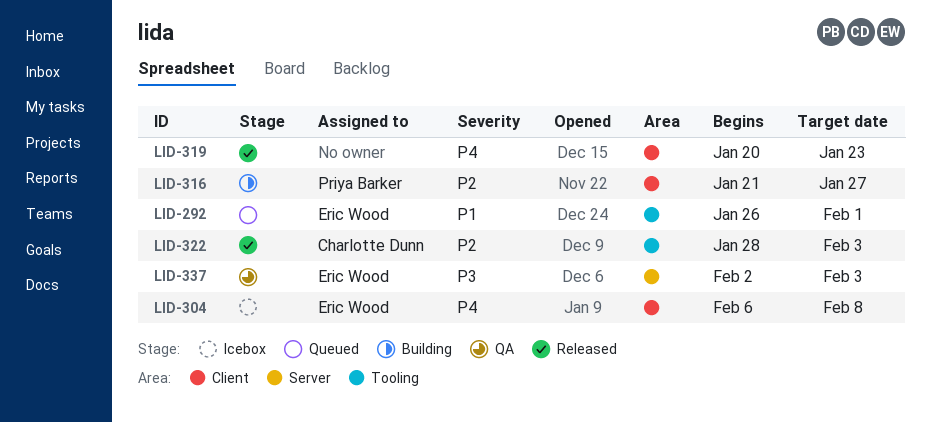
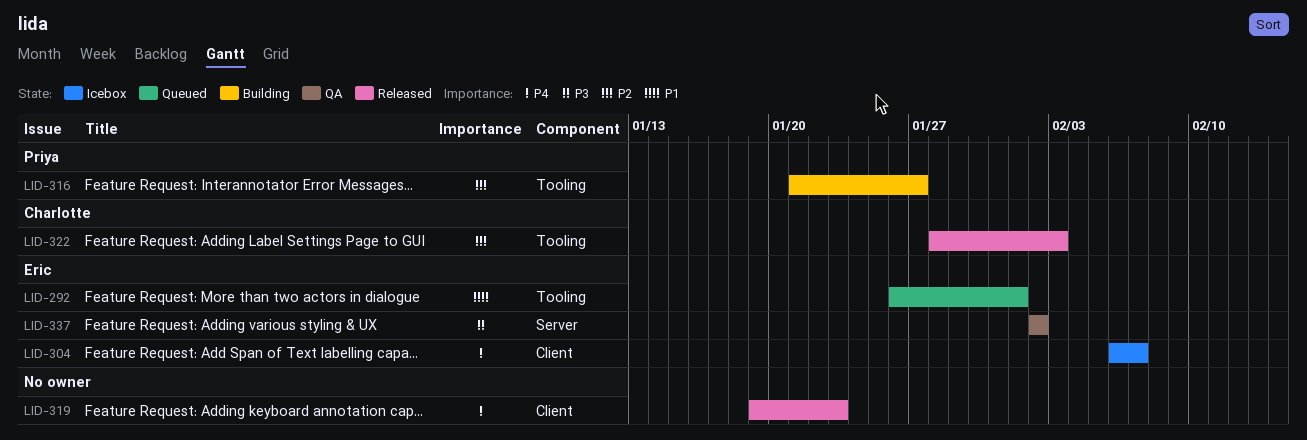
LID-304, due: Feb 8 -> Feb 7
LID-316, label: Client -> Tooling
LID-319, start: Jan 20 -> Jan 19
LID-337, due: Feb 3 -> Feb 2

